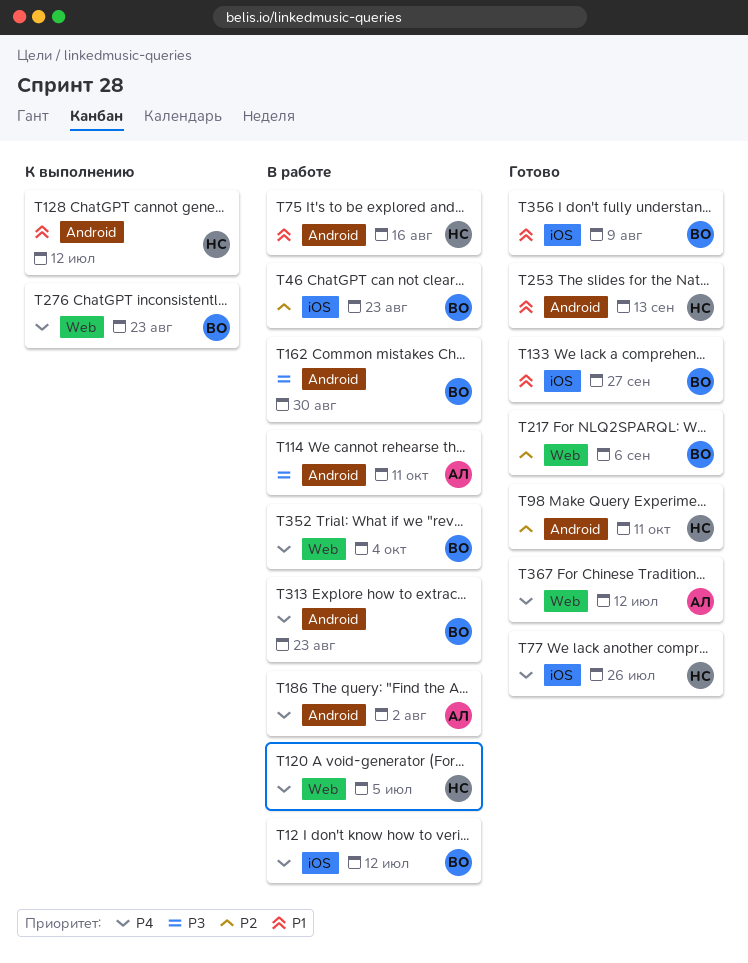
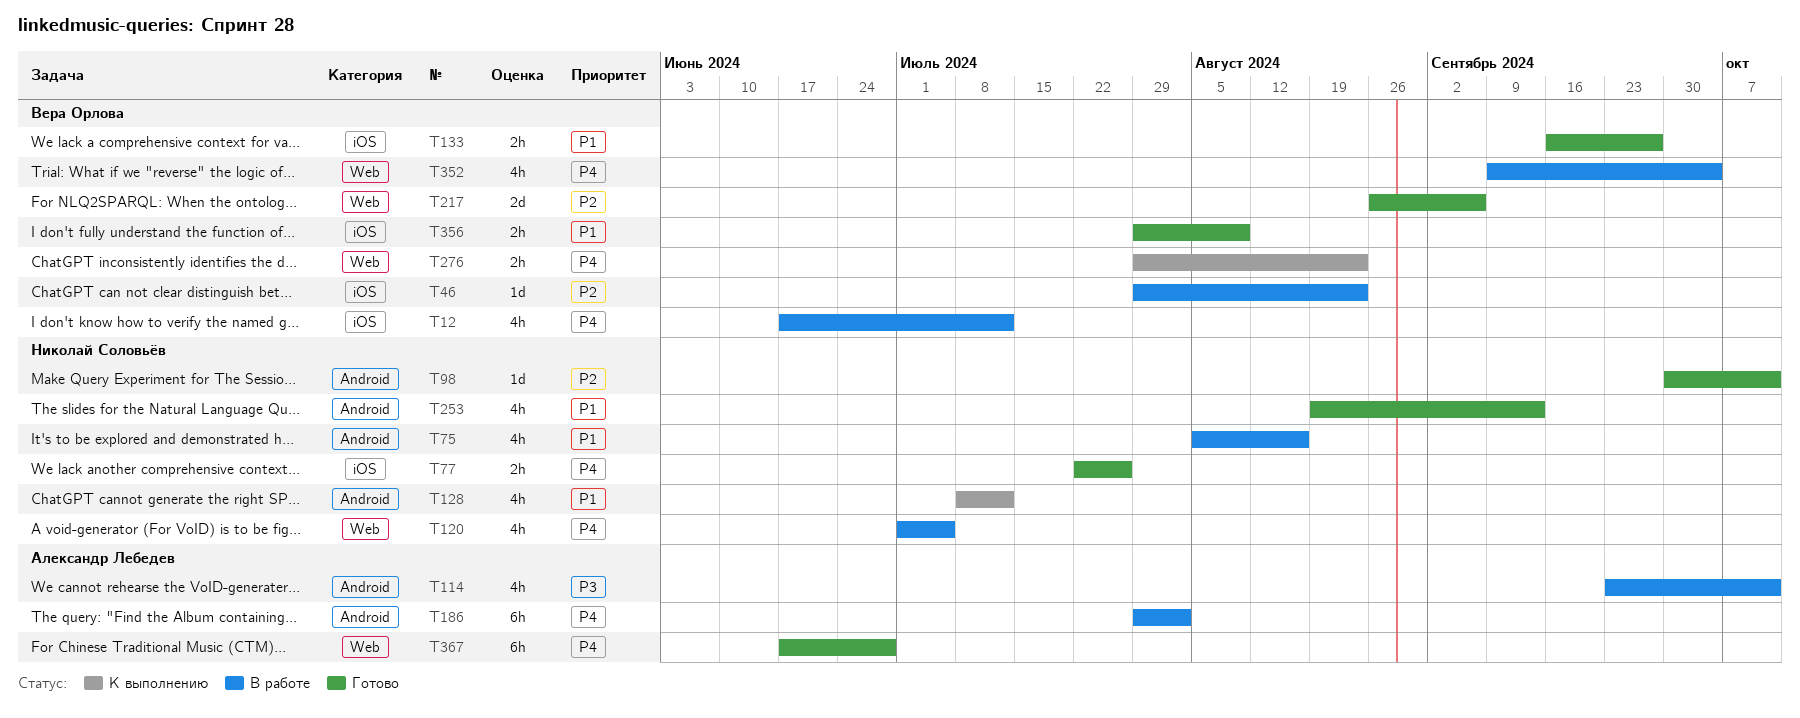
T162: present -> none
T313: present -> none
T367, due: Jul 12 -> Jun 28

